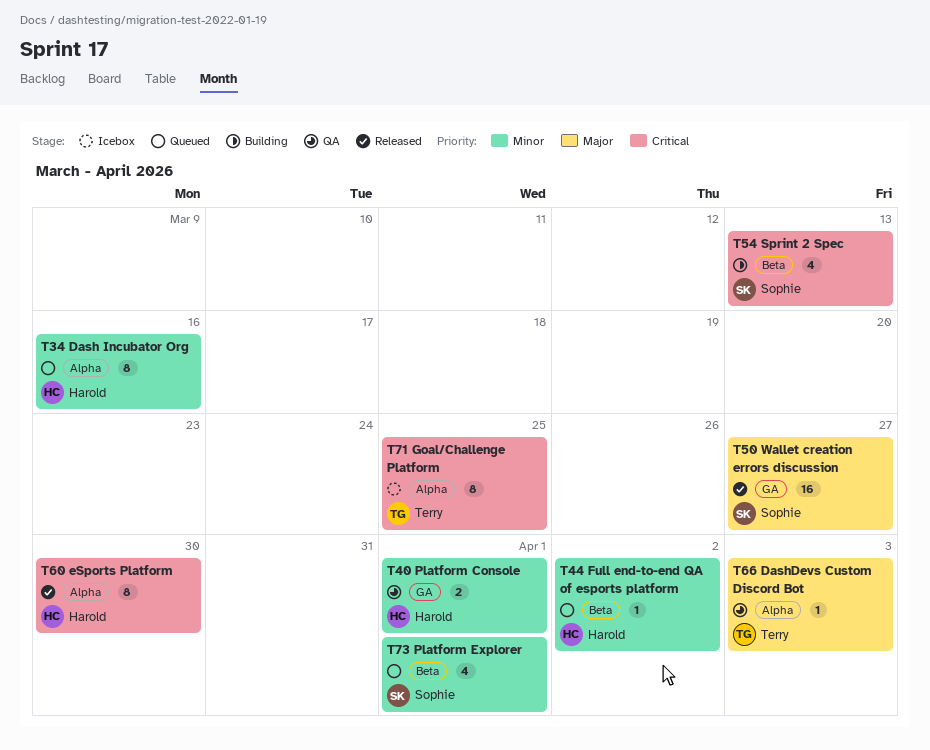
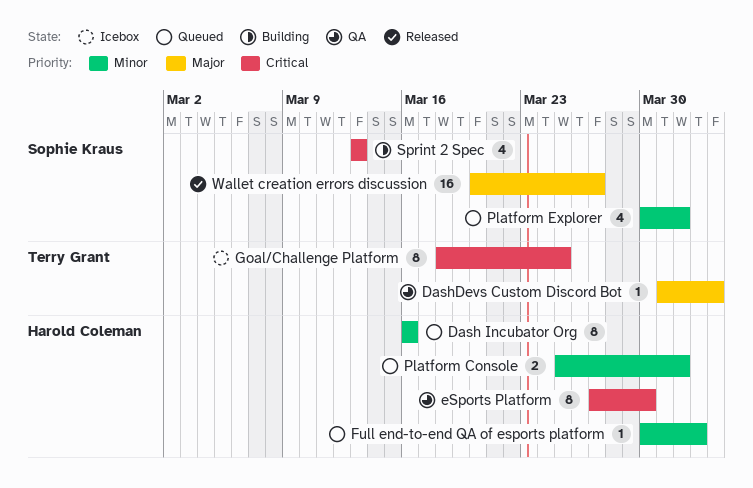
eSports Platform, status: Released -> QA
Platform Console, status: QA -> Queued

